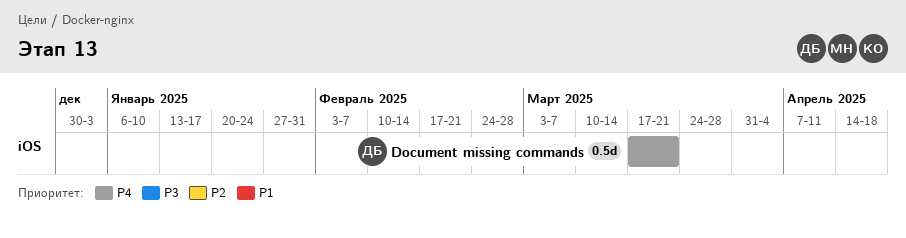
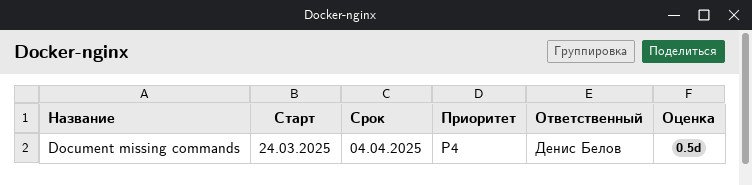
Document missing commands, start: Mar 17 -> Mar 24
Document missing commands, due: Mar 21 -> Apr 4

